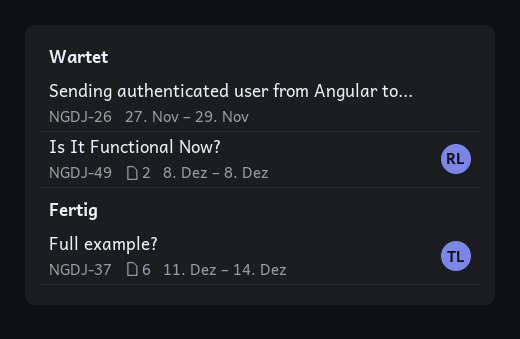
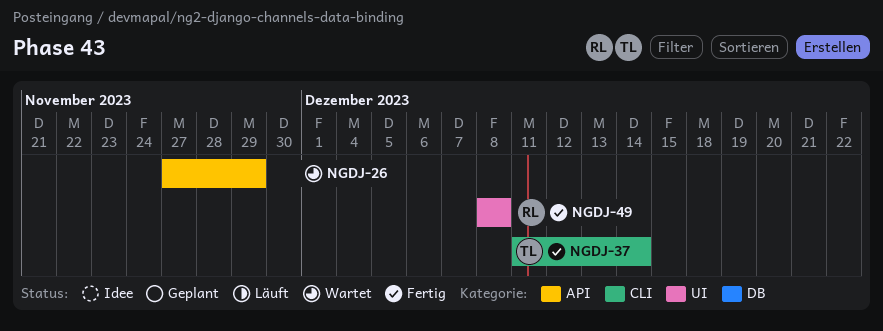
NGDJ-49, status: Wartet -> Fertig

